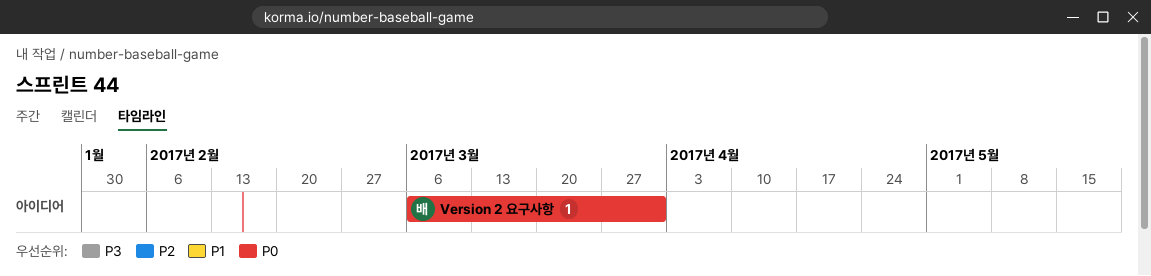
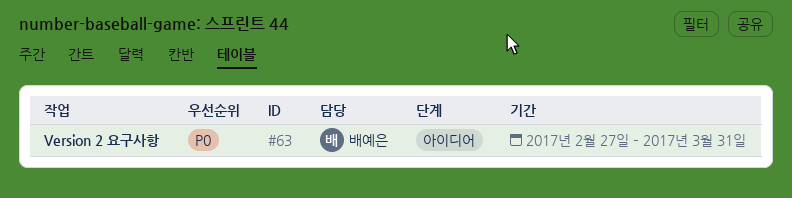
Version 2 요구사항, start: Mar 6 -> Feb 27

